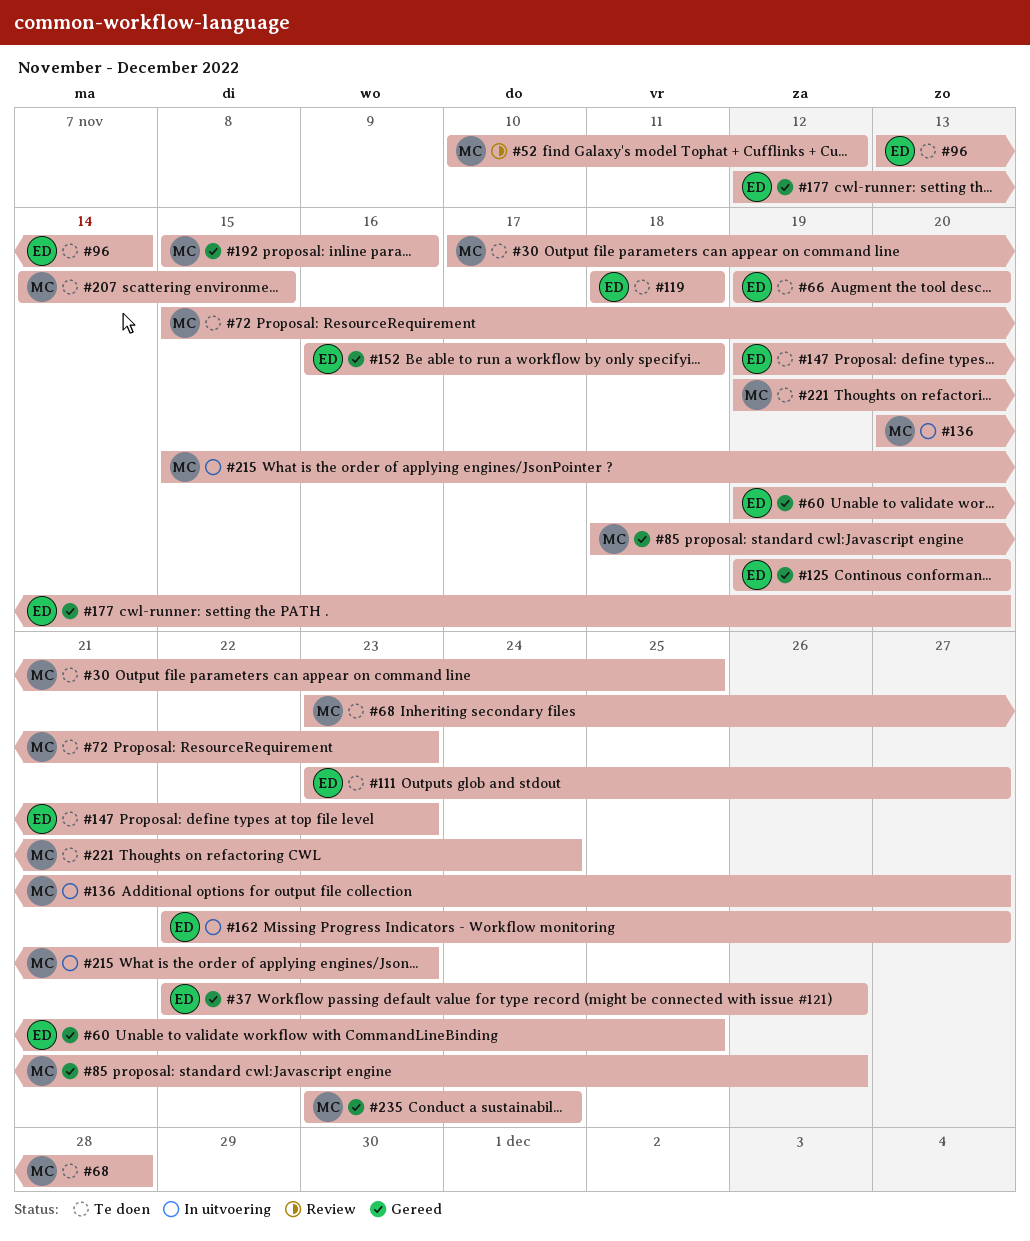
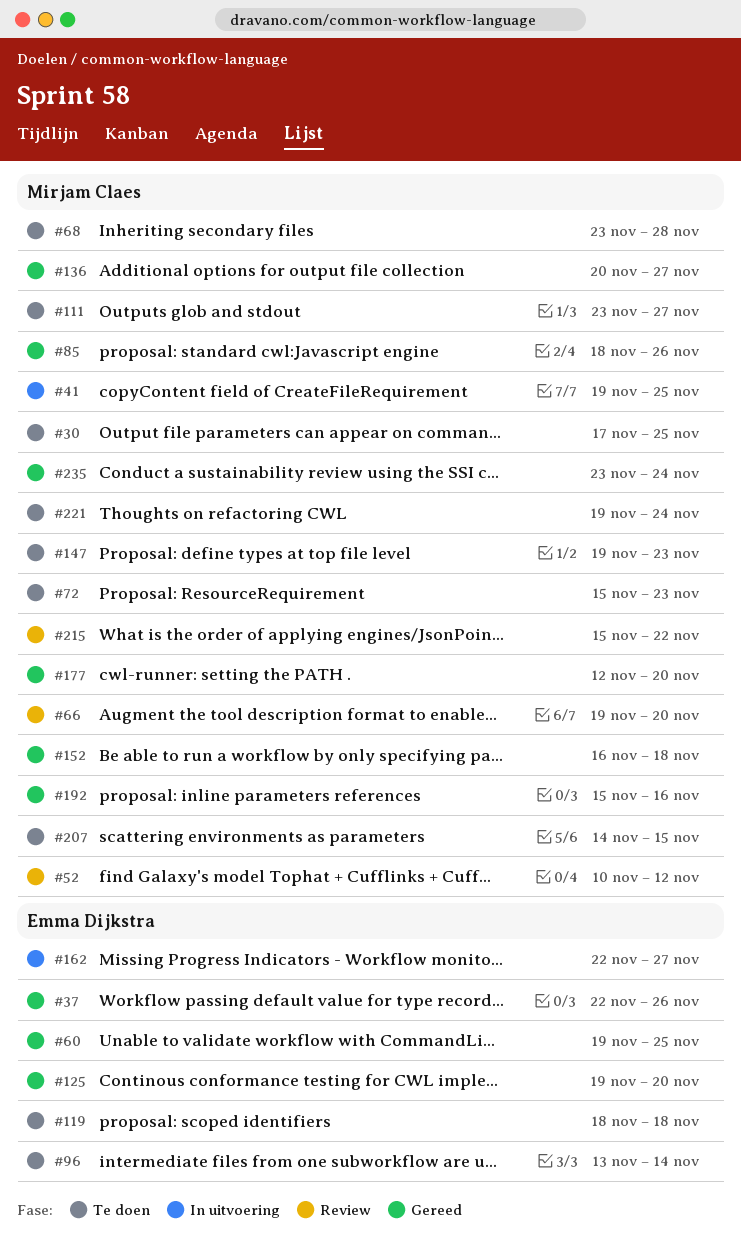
#41: none -> present
#66, status: Te doen -> Review
#66, owner: Emma Dijkstra -> Mirjam Claes
#111, owner: Emma Dijkstra -> Mirjam Claes
#136, status: In uitvoering -> Gereed
#147, owner: Emma Dijkstra -> Mirjam Claes
#152, owner: Emma Dijkstra -> Mirjam Claes
#177, owner: Emma Dijkstra -> Mirjam Claes
#215, status: In uitvoering -> Review
#215, due: Nov 23 -> Nov 22

